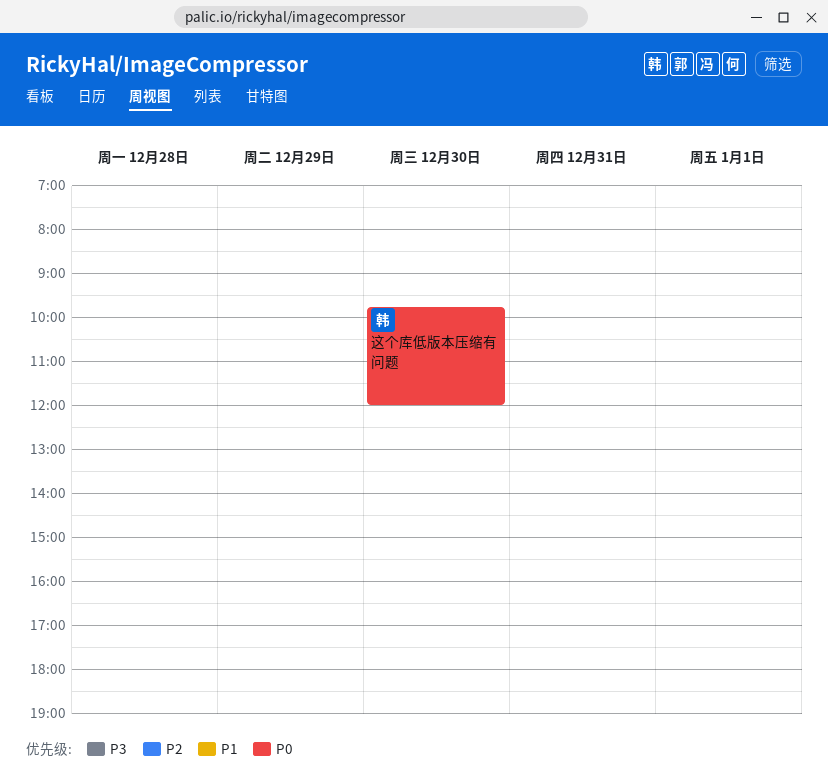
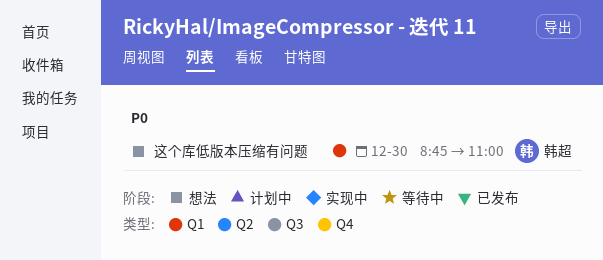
这个库低版本压缩有问题, begins: 09:45 -> 08:45
这个库低版本压缩有问题, ends: 12:00 -> 11:00

